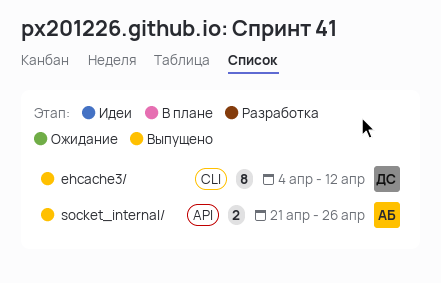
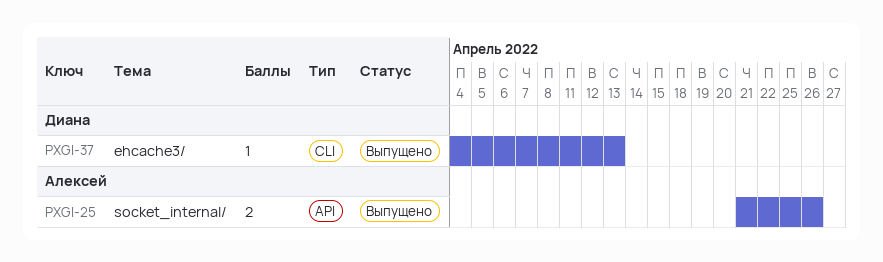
ehcache3/, estimate: 8 -> 1
ehcache3/, due: Apr 12 -> Apr 13

